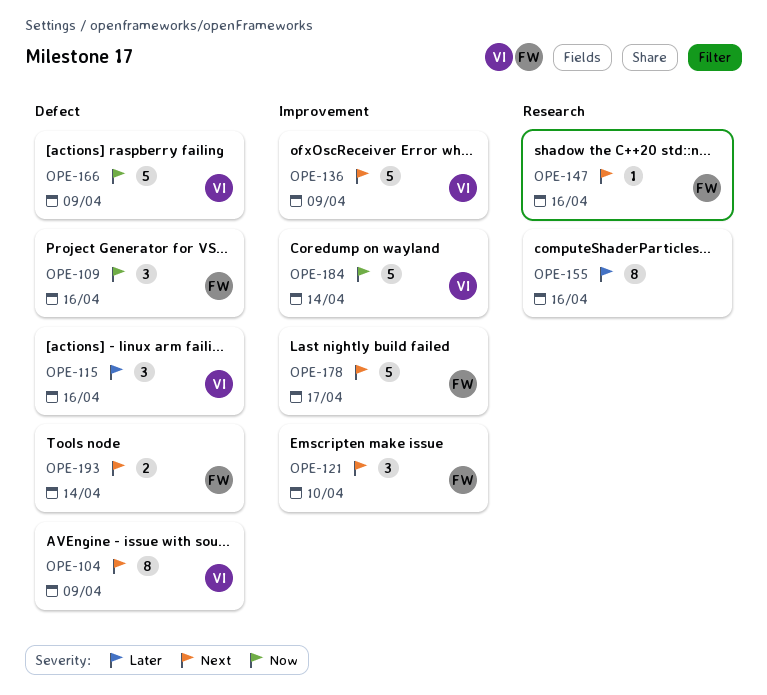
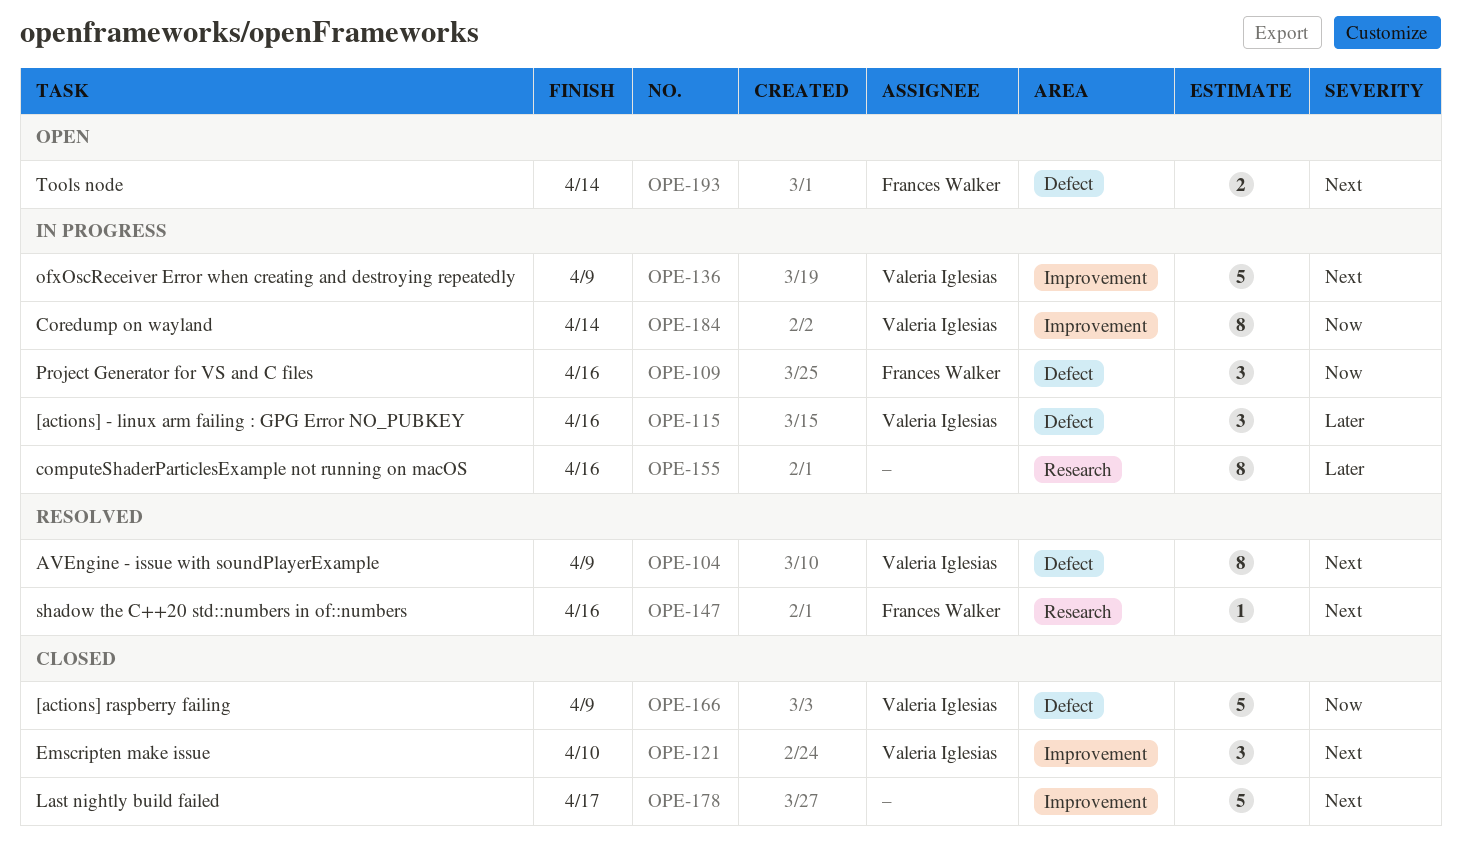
OPE-121, owner: Frances Walker -> Valeria Iglesias
OPE-178, owner: Frances Walker -> none
OPE-184, estimate: 5 -> 8

